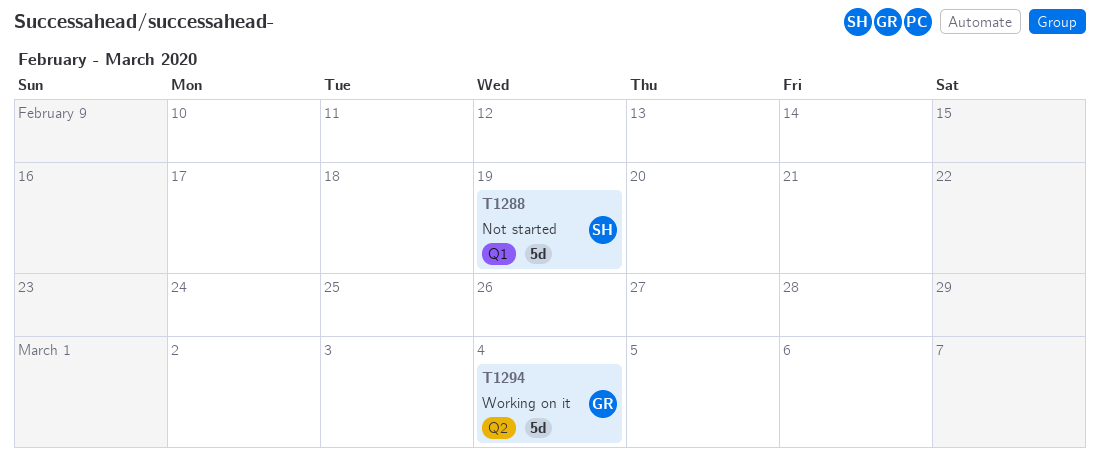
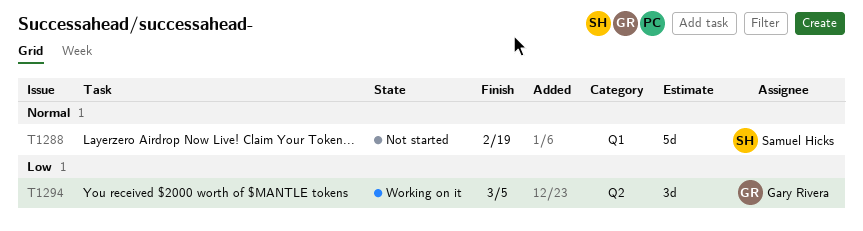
T1294, estimate: 5d -> 3d
T1294, due: Mar 4 -> Mar 5

